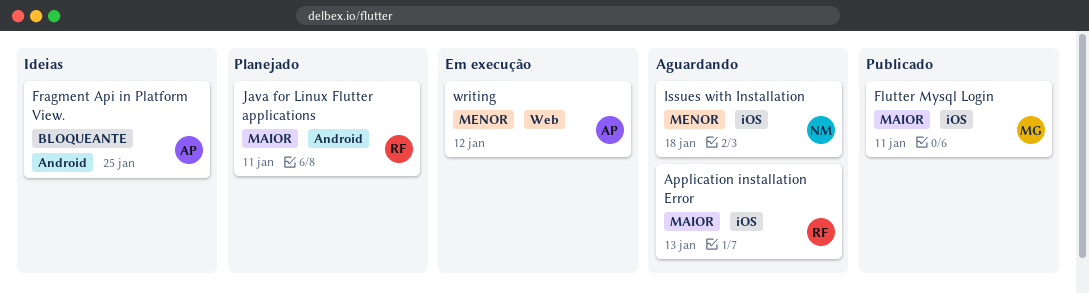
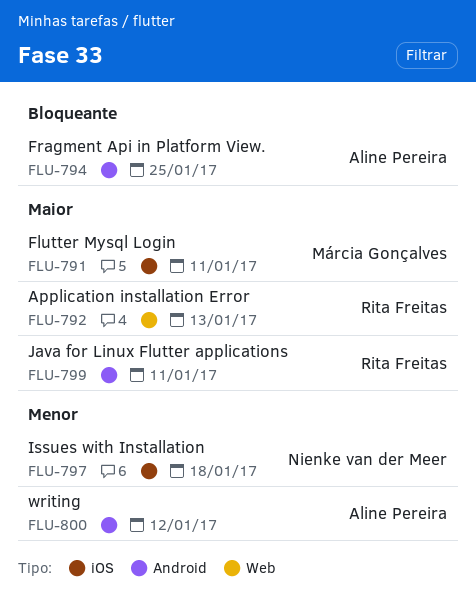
Application installation Error, label: iOS -> Web
writing, label: Web -> Android

